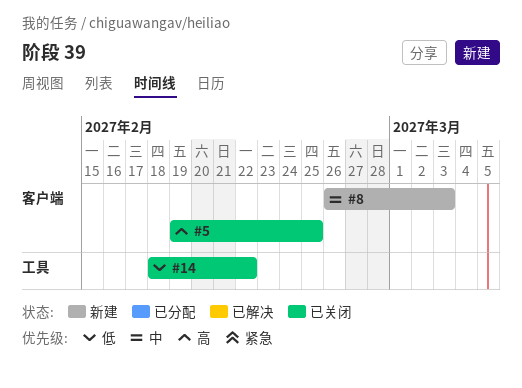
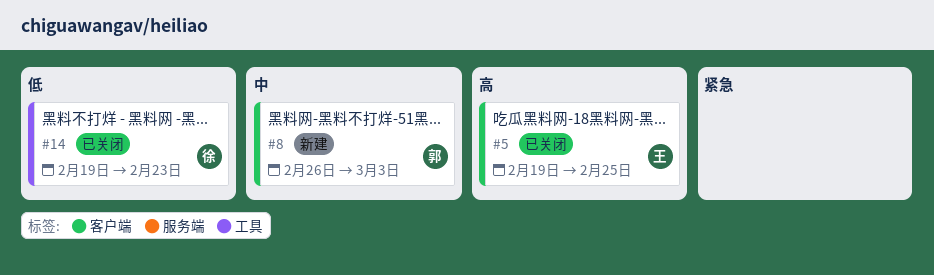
#14, start: Feb 18 -> Feb 19
#14, due: Feb 22 -> Feb 23

